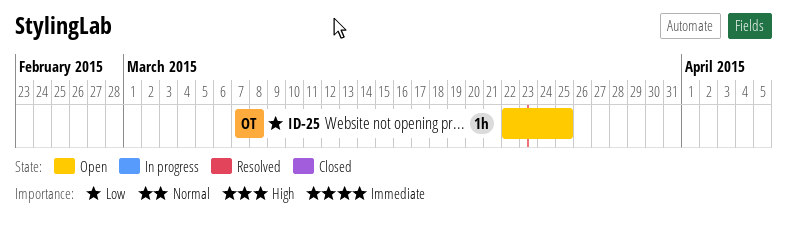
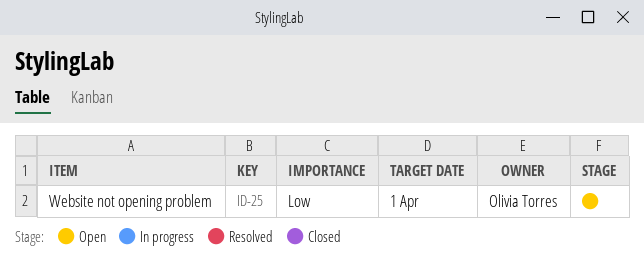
ID-25, due: Mar 25 -> Apr 1

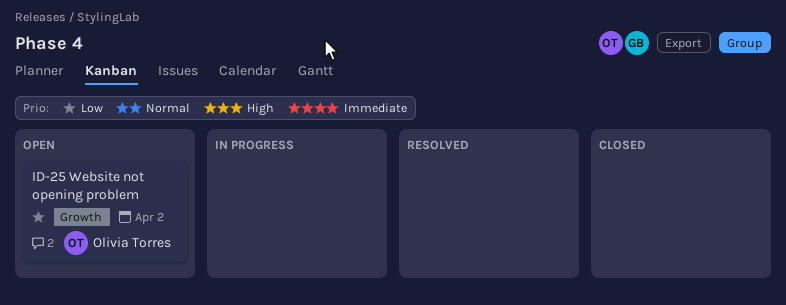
ID-25, due: Apr 1 -> Apr 2

